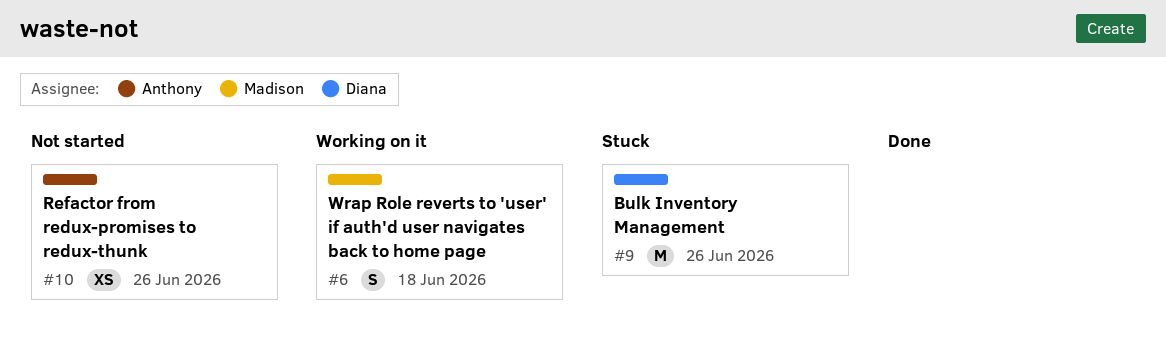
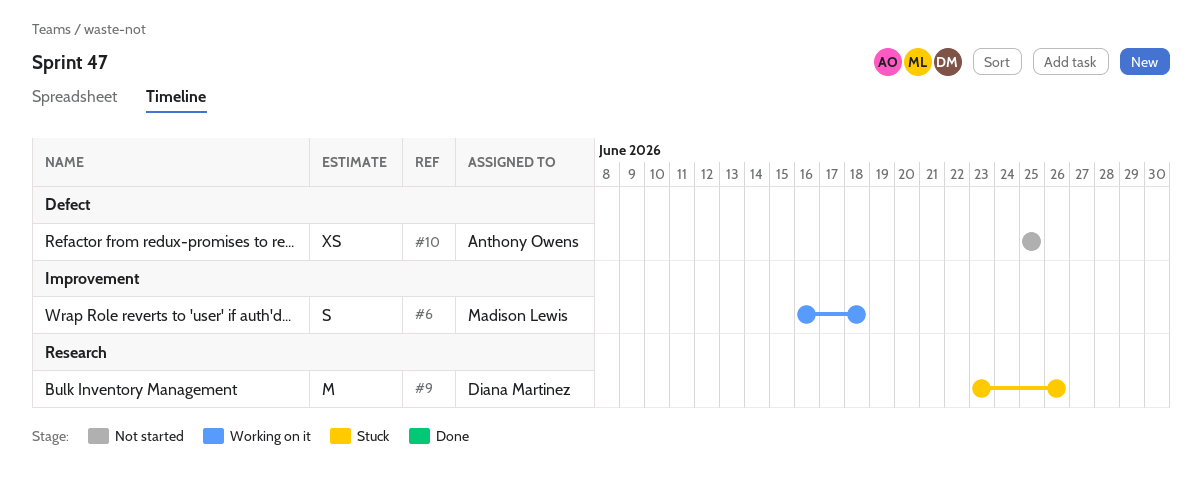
#10, due: Jun 26 -> Jun 25

